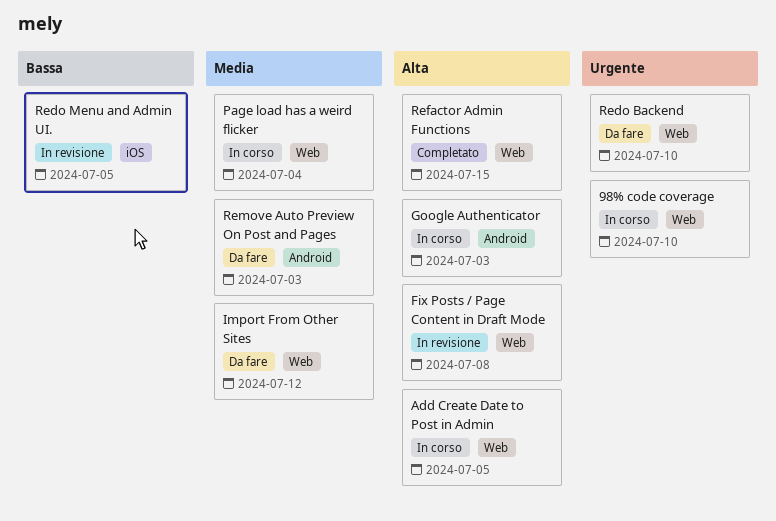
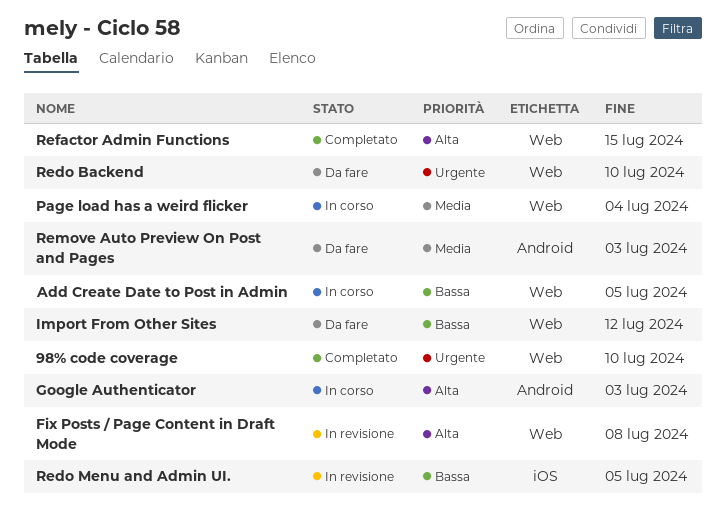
98% code coverage, status: In corso -> Completato
Add Create Date to Post in Admin, priority: Alta -> Bassa
Import From Other Sites, priority: Media -> Bassa

